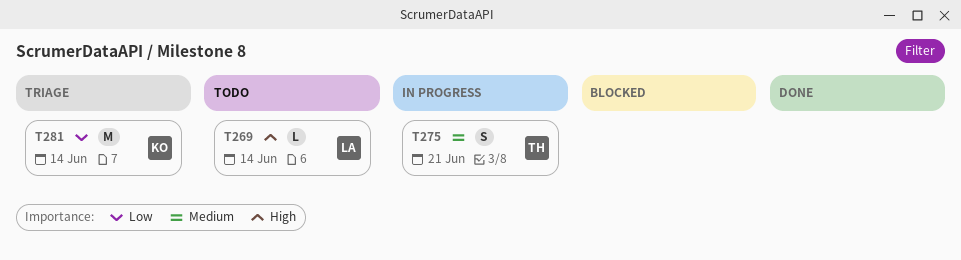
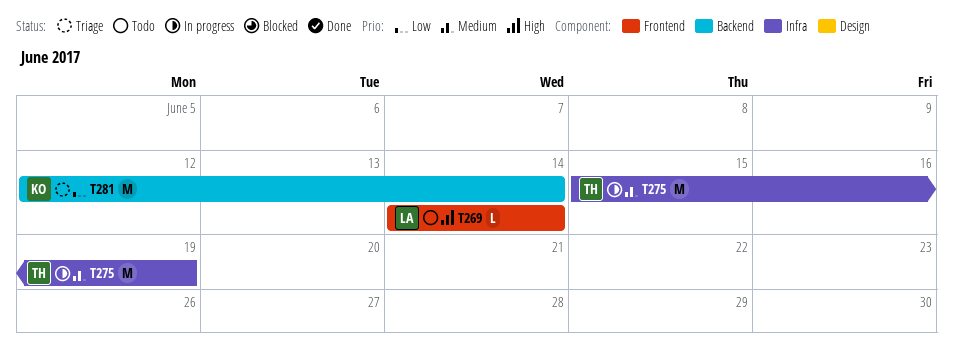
T275, estimate: S -> M
T275, due: Jun 21 -> Jun 19

